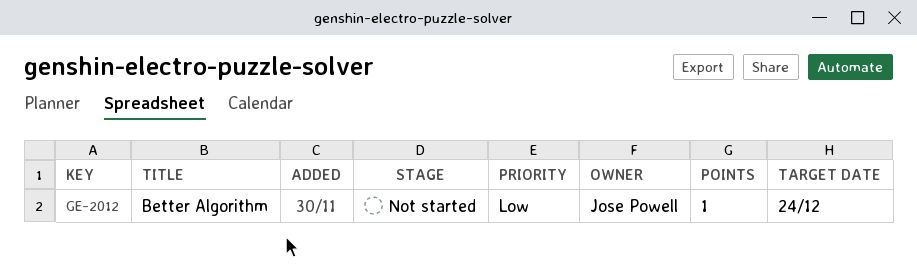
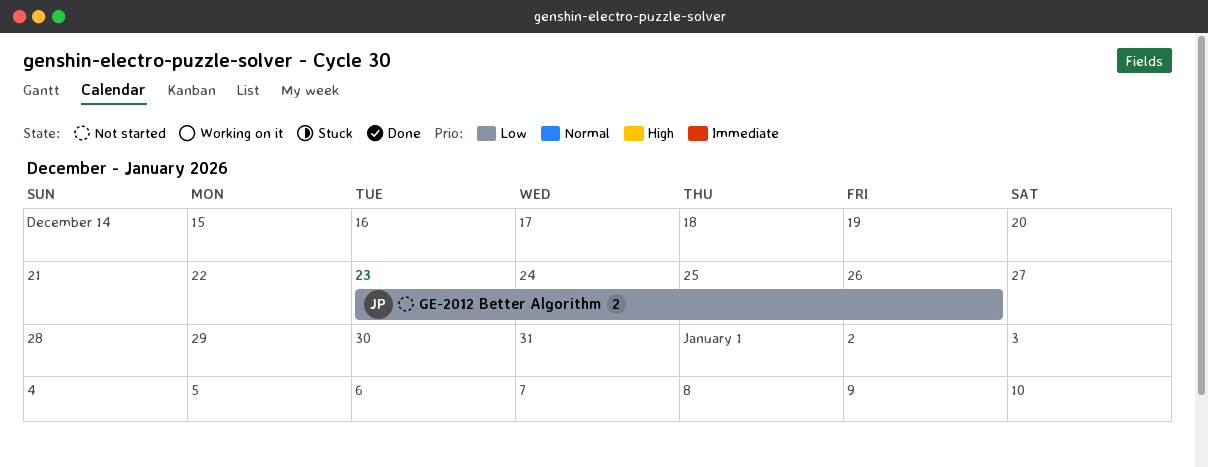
GE-2012, estimate: 1 -> 2
GE-2012, due: Dec 24 -> Dec 26

